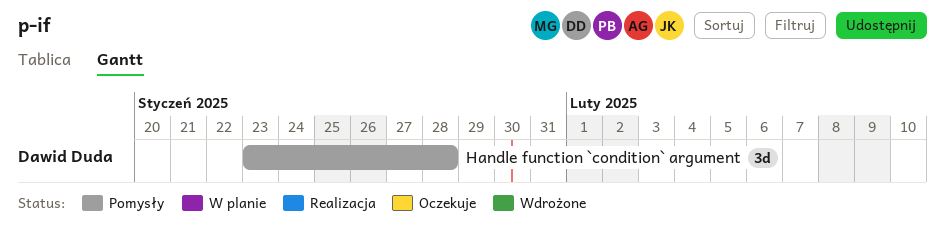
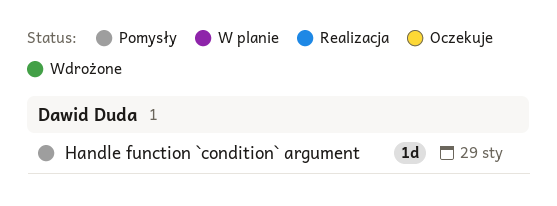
Handle function `condition` argument, estimate: 3d -> 1d
Handle function `condition` argument, due: Jan 28 -> Jan 29

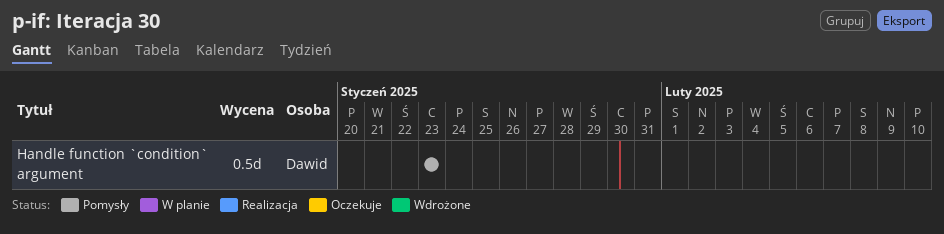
Handle function `condition` argument, estimate: 1d -> 0.5d
Handle function `condition` argument, due: Jan 29 -> Jan 23

